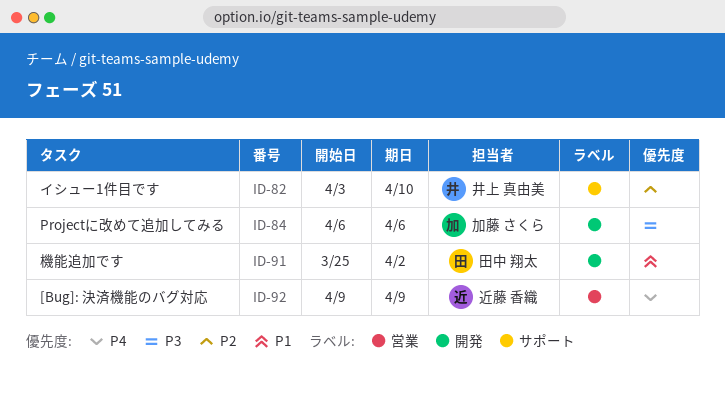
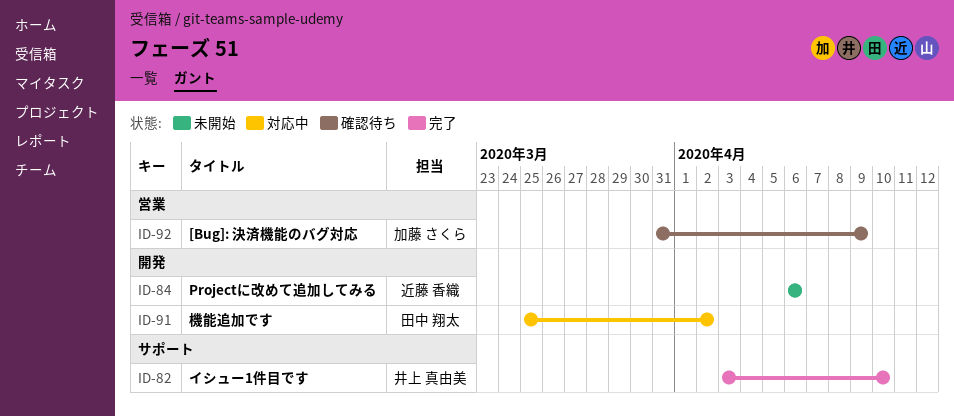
ID-84, owner: 加藤 さくら -> 近藤 香織
ID-92, owner: 近藤 香織 -> 加藤 さくら
ID-92, start: Apr 9 -> Mar 31

